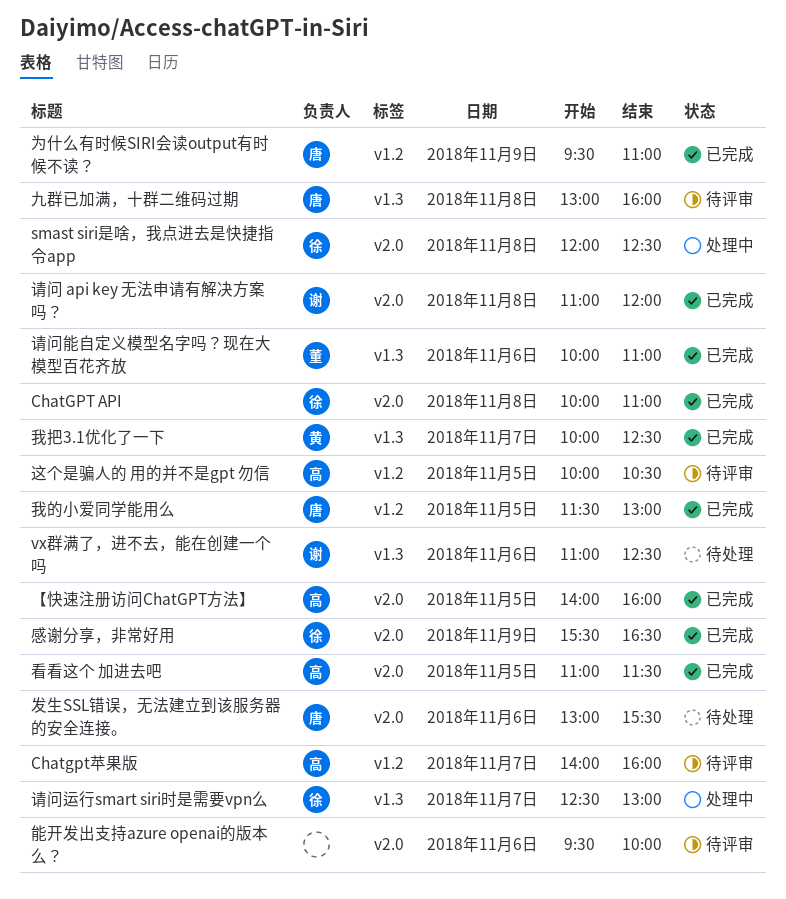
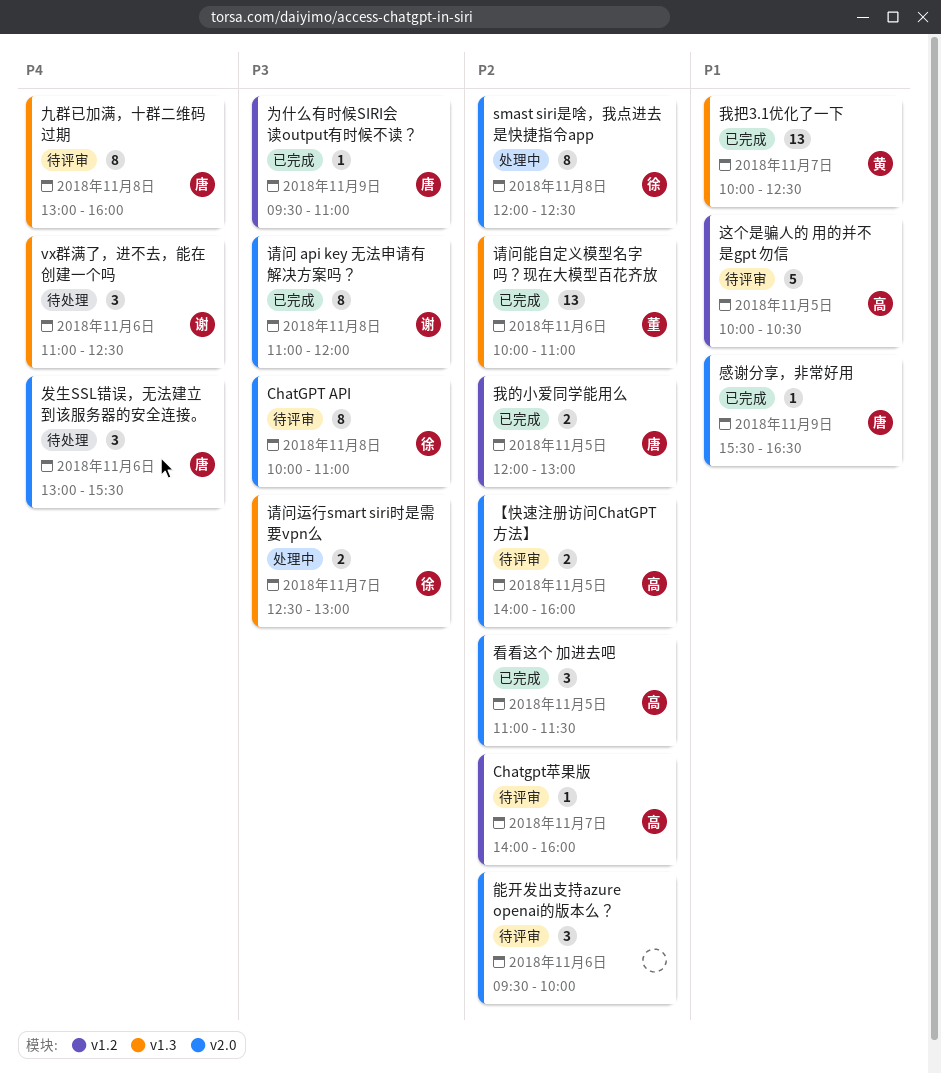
ChatGPT API, status: 已完成 -> 待评审
【快速注册访问ChatGPT方法】, status: 已完成 -> 待评审
感谢分享，非常好用, owner: 徐 -> 唐
我的小爱同学能用么, begins: 11:30 -> 12:00

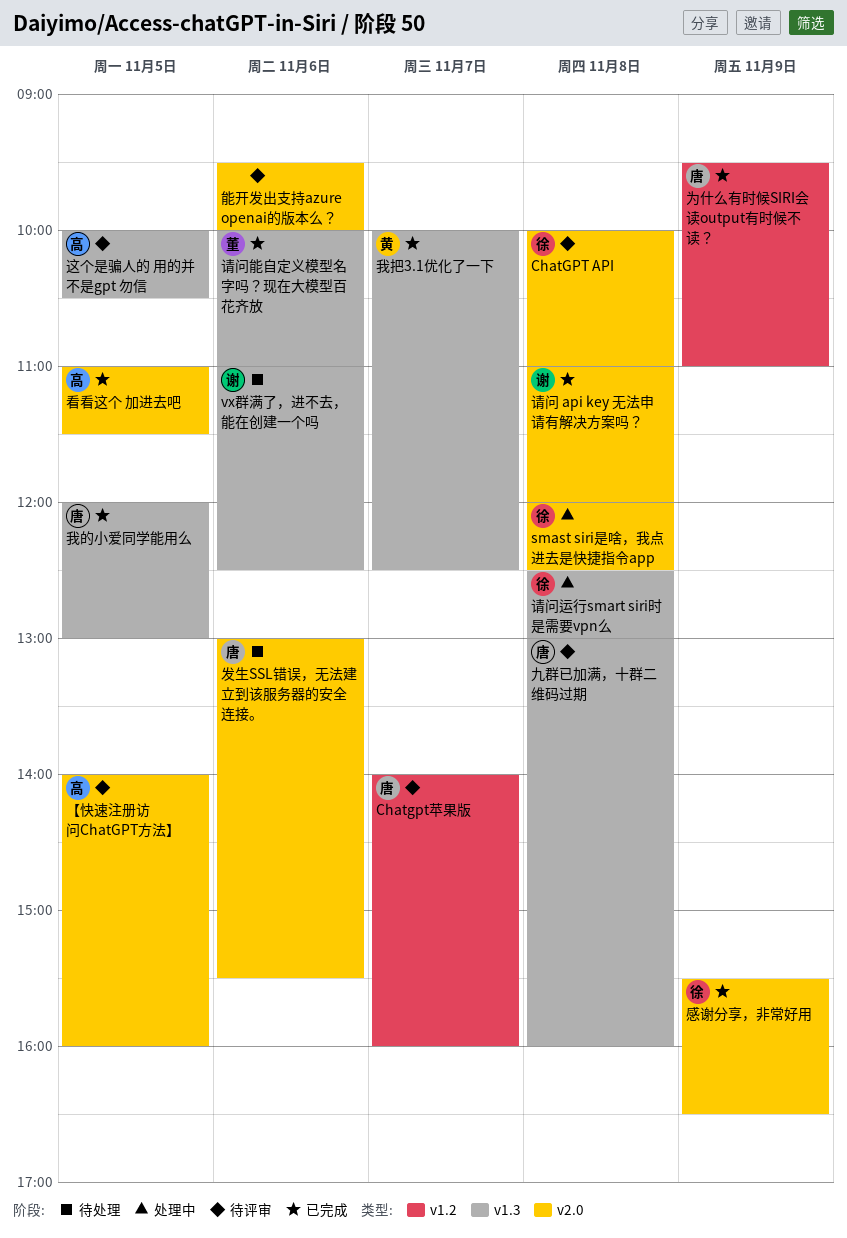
Chatgpt苹果版, owner: 高 -> 唐
感谢分享，非常好用, owner: 唐 -> 徐
我的小爱同学能用么, label: v1.2 -> v1.3
请问运行smart siri时是需要vpn么, day: Nov 7 -> Nov 8
这个是骗人的 用的并不是gpt 勿信, label: v1.2 -> v1.3

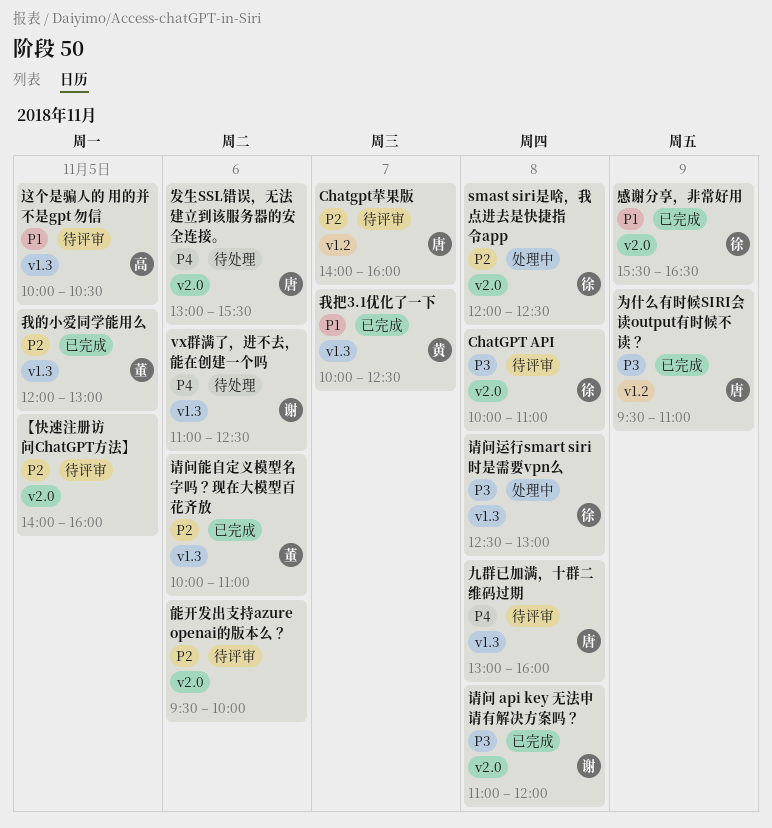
【快速注册访问ChatGPT方法】, owner: 高 -> none
我的小爱同学能用么, owner: 唐 -> 董
看看这个 加进去吧: present -> none

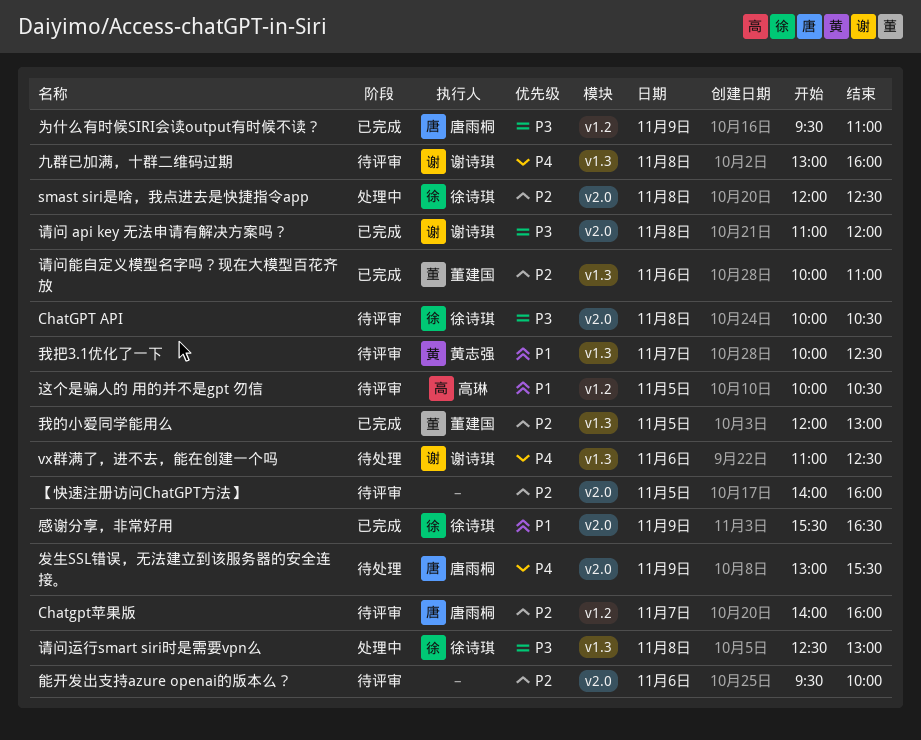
ChatGPT API, ends: 11:00 -> 10:30
九群已加满，十群二维码过期, owner: 唐雨桐 -> 谢诗琪
发生SSL错误，无法建立到该服务器的安全连接。, day: Nov 6 -> Nov 9
我把3.1优化了一下, status: 已完成 -> 待评审
这个是骗人的 用的并不是gpt 勿信, label: v1.3 -> v1.2

